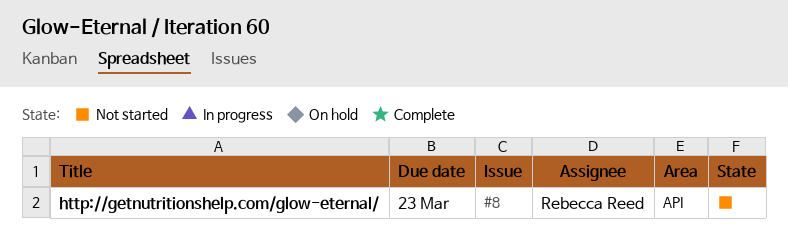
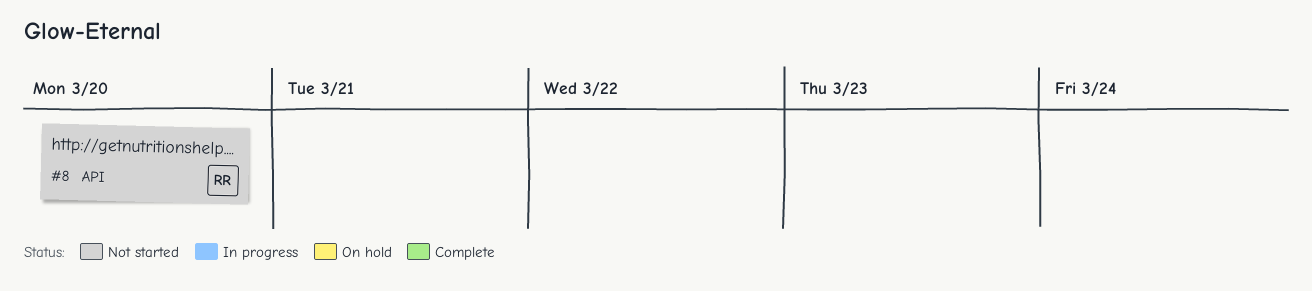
#8, due: Mar 23 -> Mar 20

